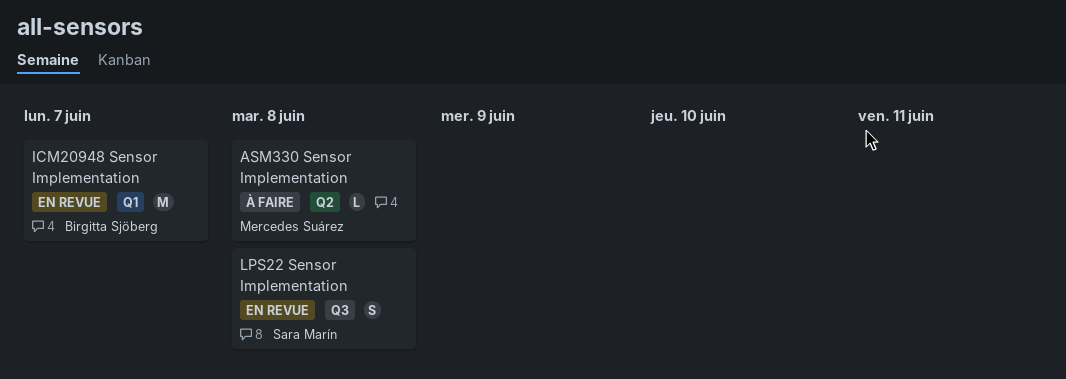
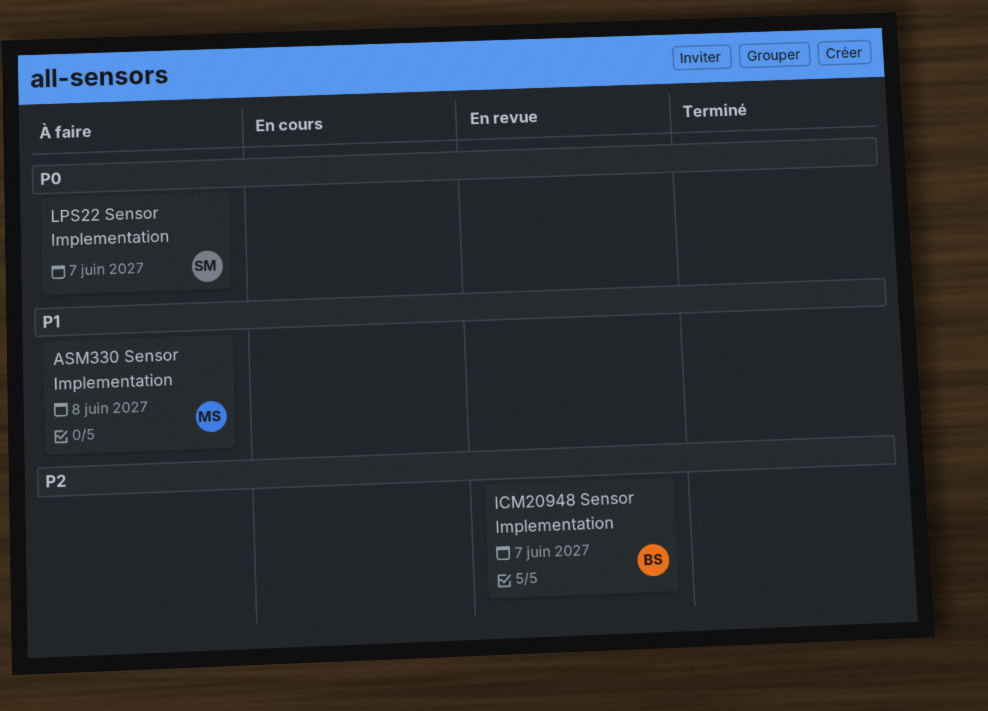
LPS22 Sensor Implementation, status: En revue -> À faire
LPS22 Sensor Implementation, due: Jun 8 -> Jun 7

